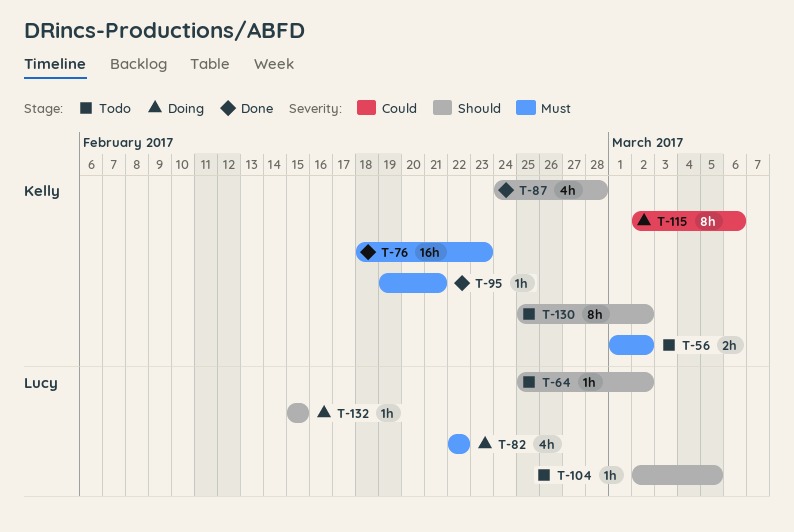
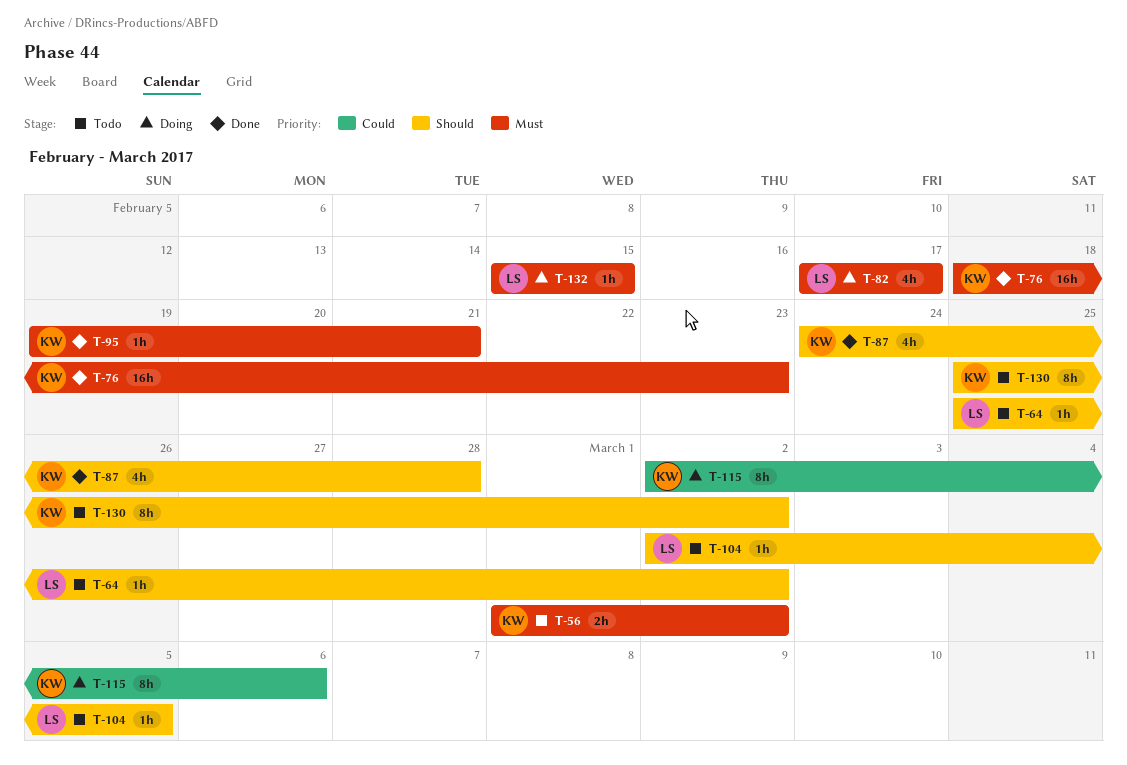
T-82, start: Feb 22 -> Feb 17
T-82, due: Feb 22 -> Feb 17
T-132, priority: Should -> Must

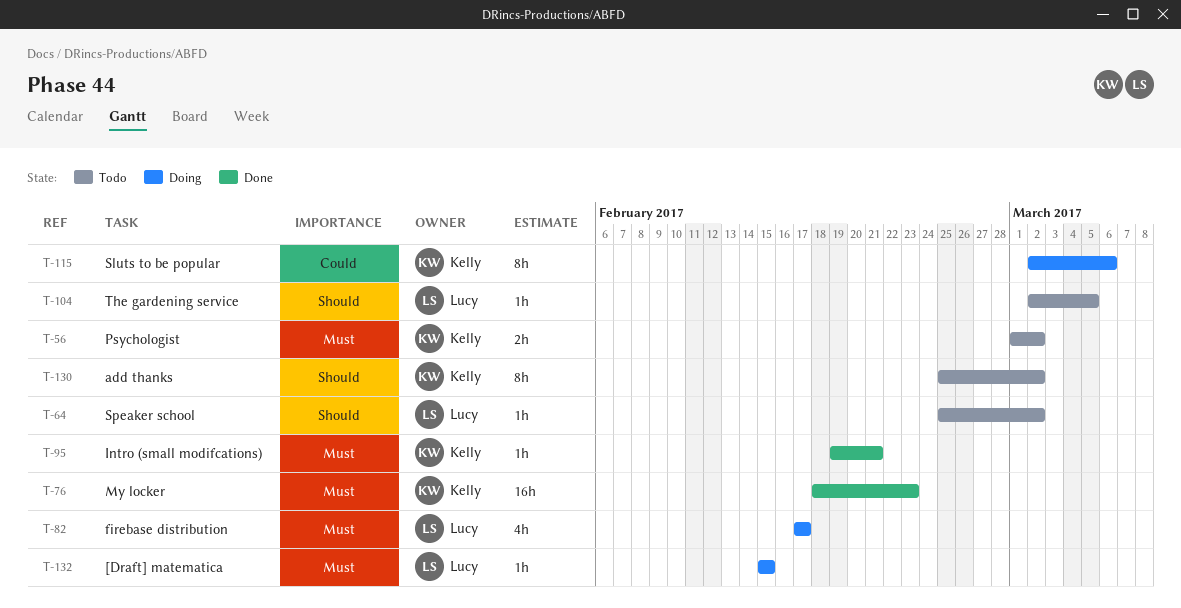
T-87: present -> none

